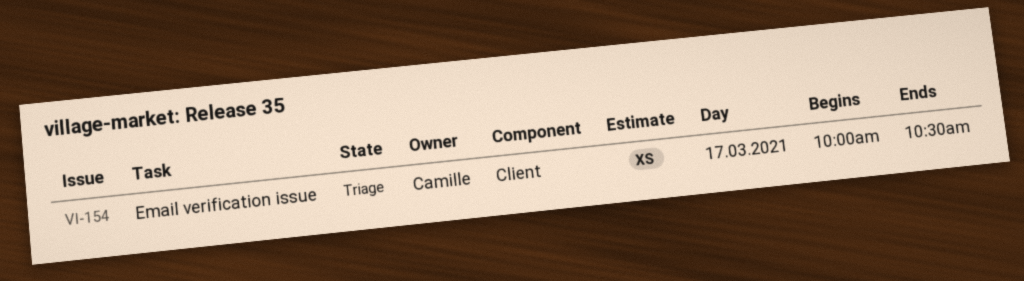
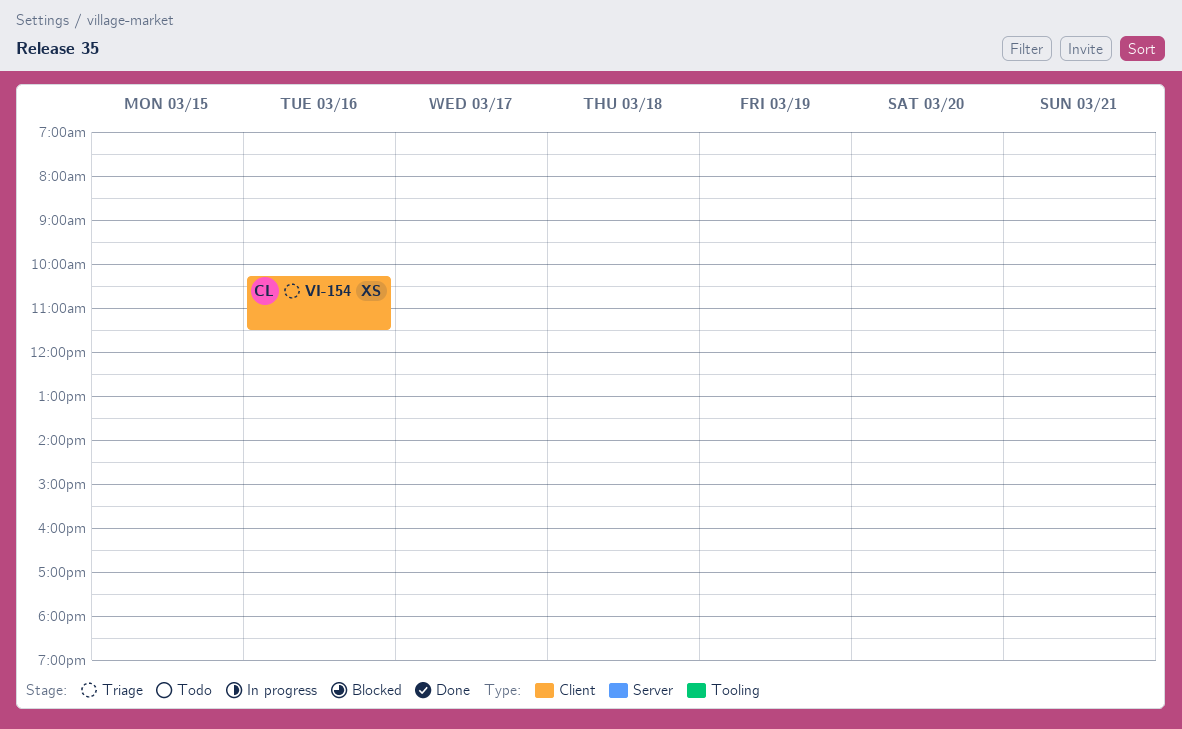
VI-154, day: Mar 17 -> Mar 16
VI-154, begins: 10:00 -> 10:15
VI-154, ends: 10:30 -> 11:30

